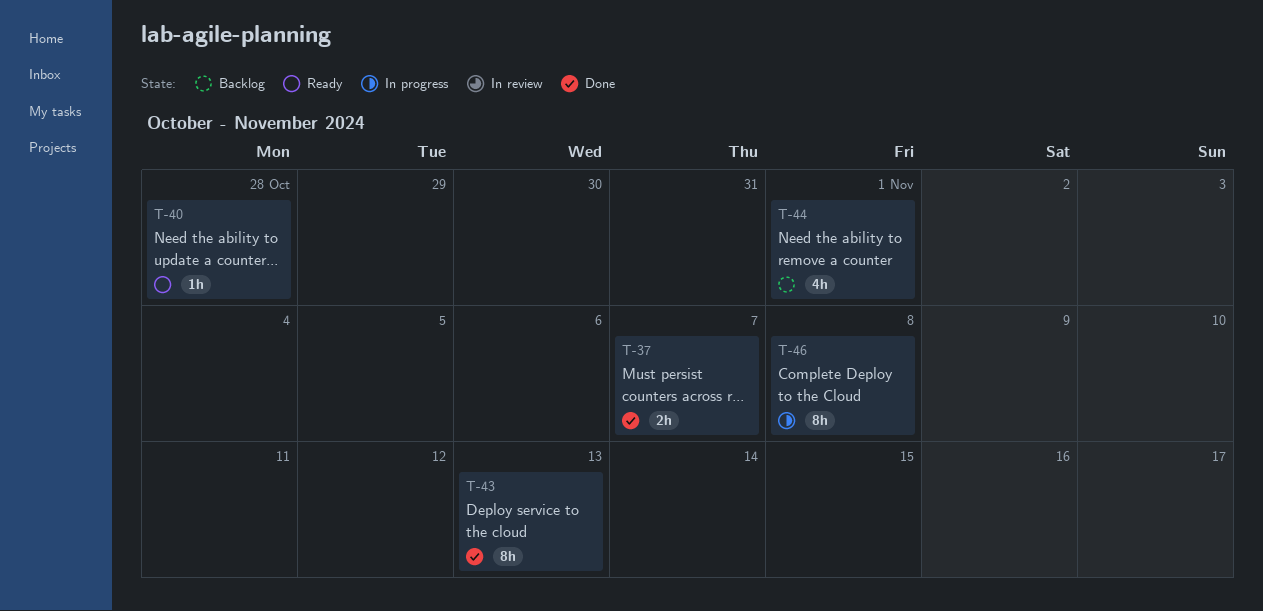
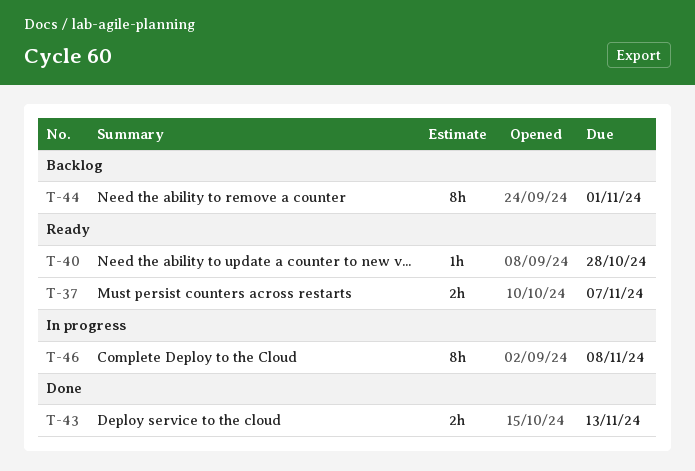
T-37, status: Done -> Ready
T-43, estimate: 8h -> 2h
T-44, estimate: 4h -> 8h

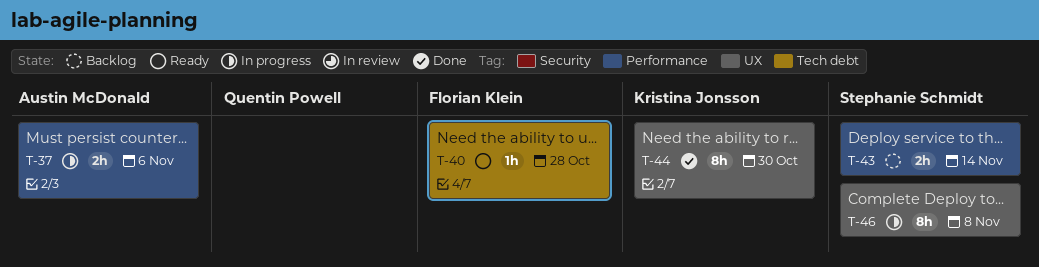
T-37, status: Ready -> In progress
T-37, due: Nov 7 -> Nov 6
T-43, status: Done -> Backlog
T-43, due: Nov 13 -> Nov 14
T-44, status: Backlog -> Done
T-44, due: Nov 1 -> Oct 30

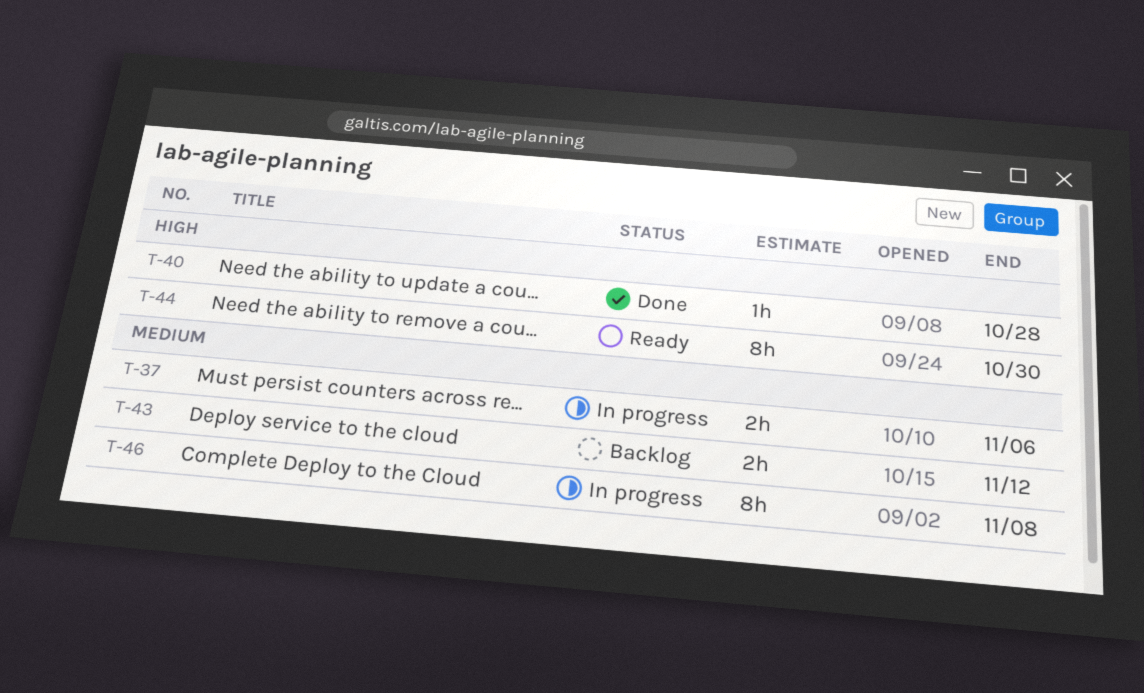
T-40, status: Ready -> Done
T-43, due: Nov 14 -> Nov 12
T-44, status: Done -> Ready

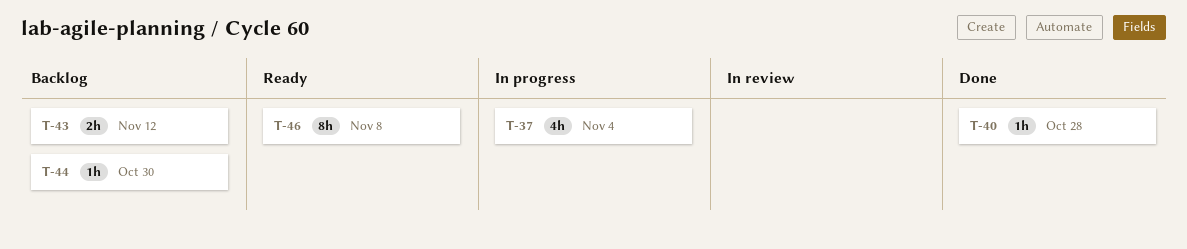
T-37, estimate: 2h -> 4h
T-37, due: Nov 6 -> Nov 4
T-44, status: Ready -> Backlog
T-44, estimate: 8h -> 1h
T-46, status: In progress -> Ready

